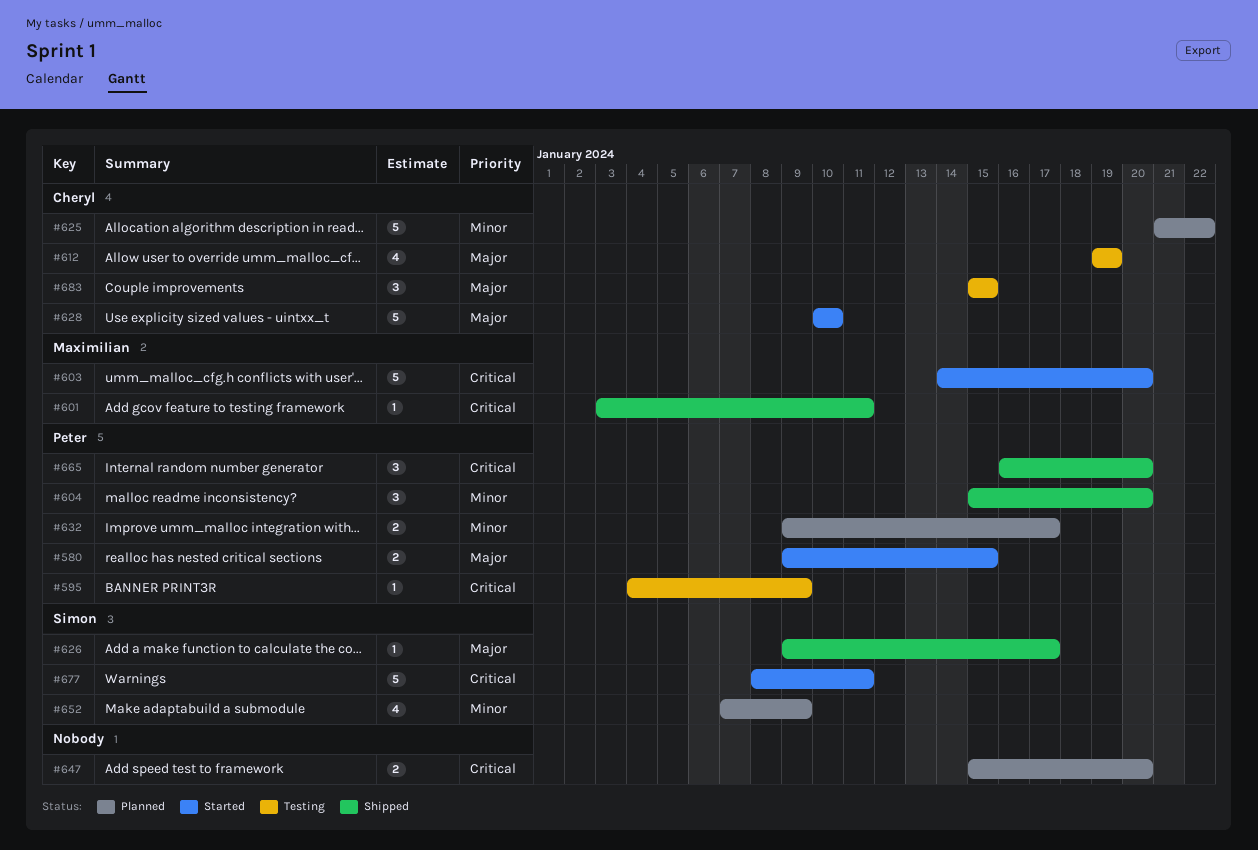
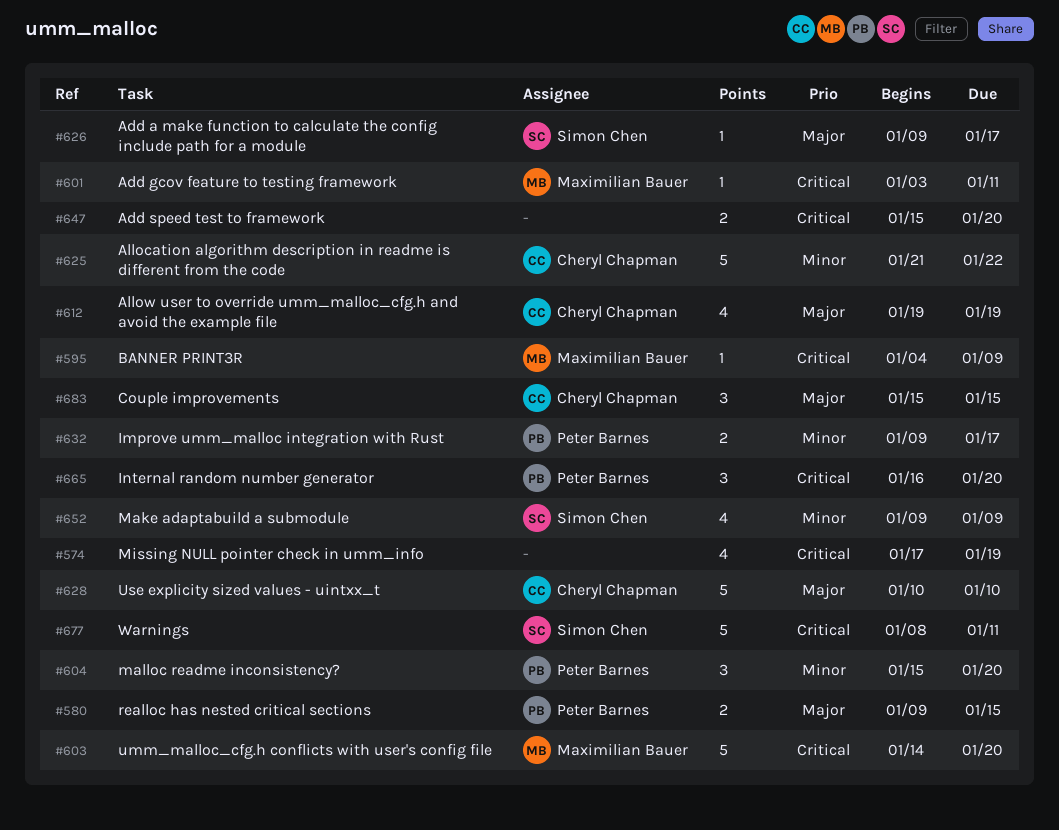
#574: none -> present
#595, owner: Peter Barnes -> Maximilian Bauer
#652, start: Jan 7 -> Jan 9

